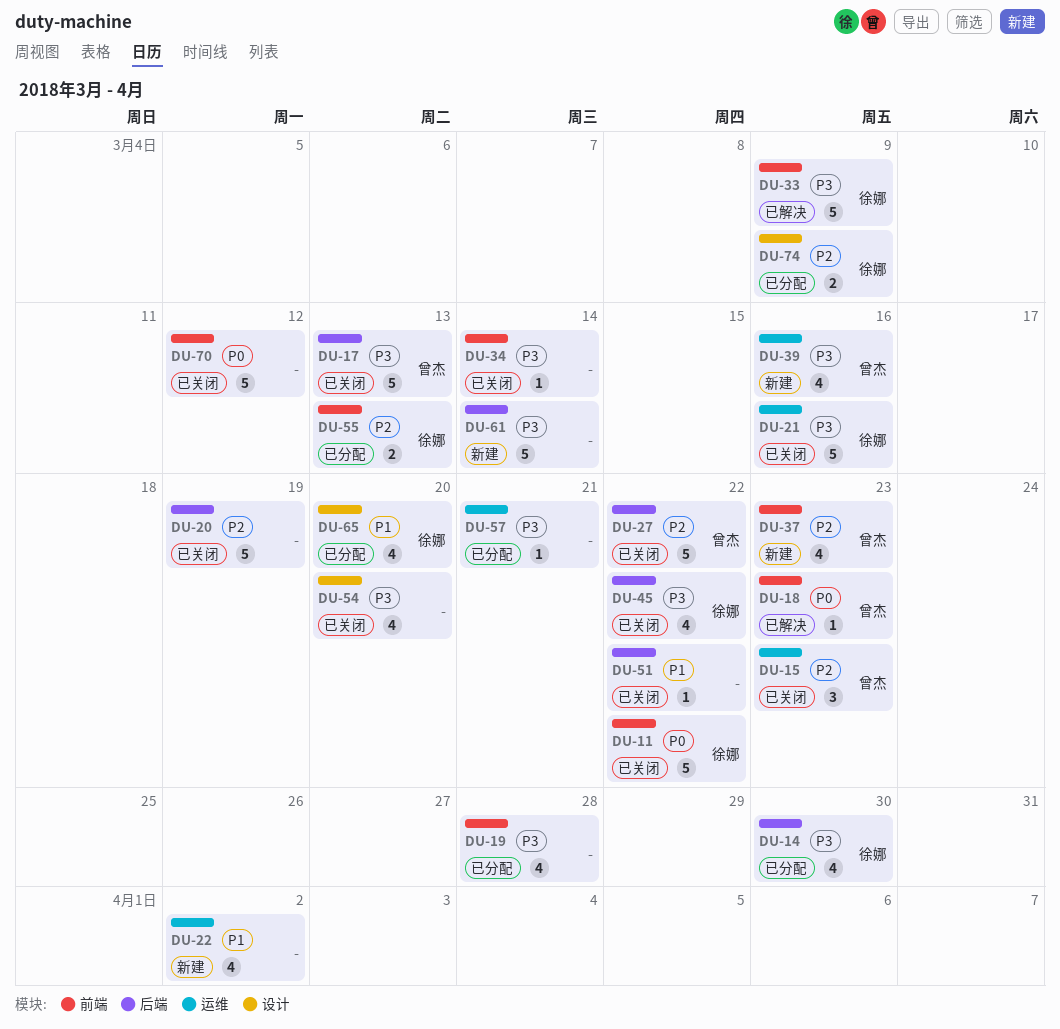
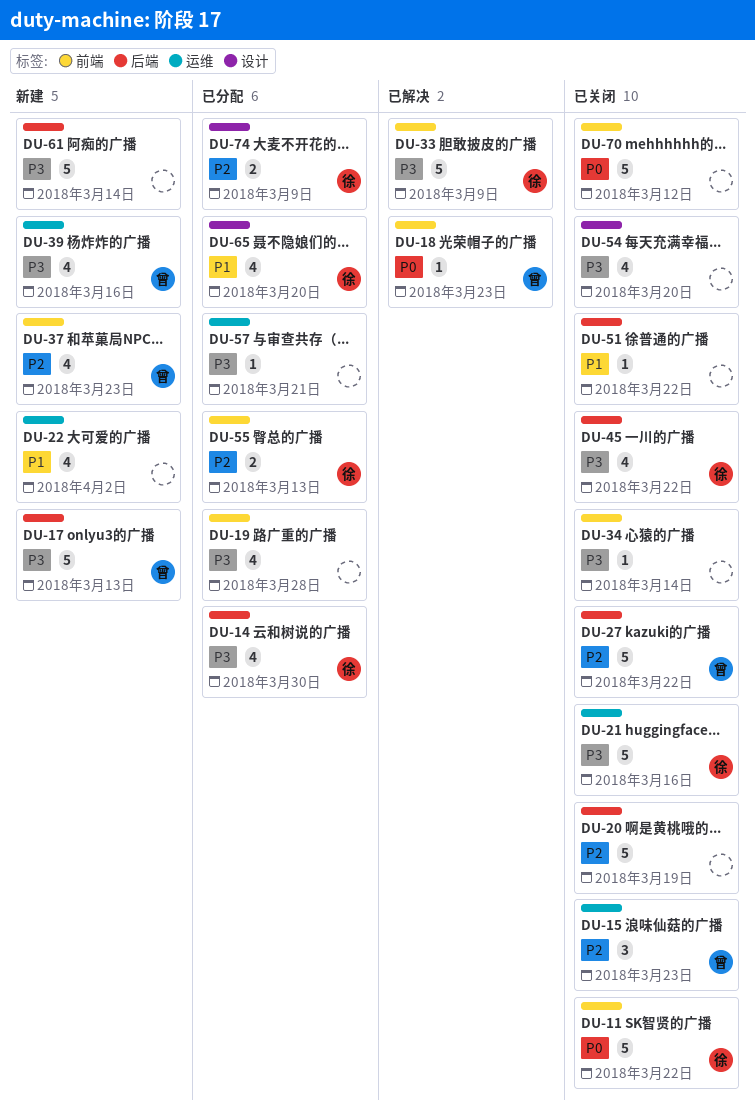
DU-17, status: 已关闭 -> 新建

